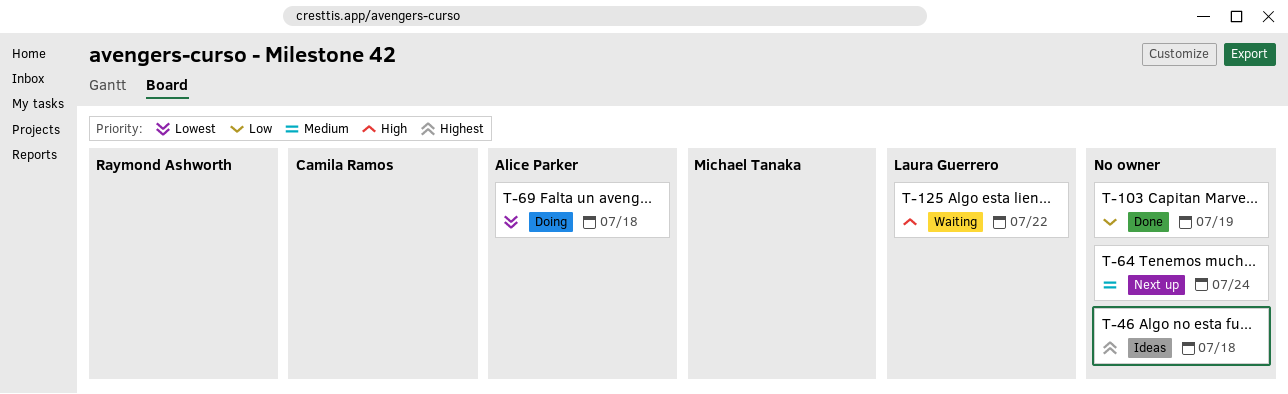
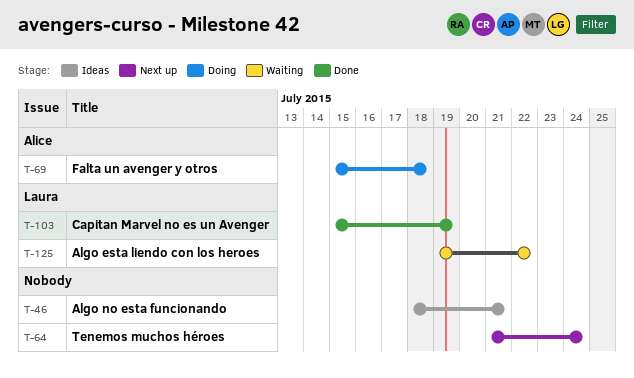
T-46, due: Jul 18 -> Jul 21
T-103, owner: none -> Laura Guerrero

